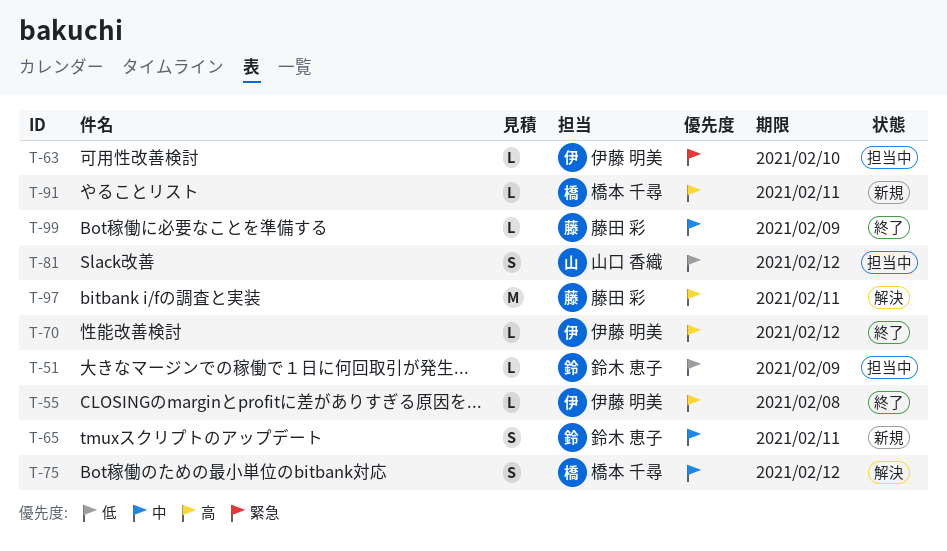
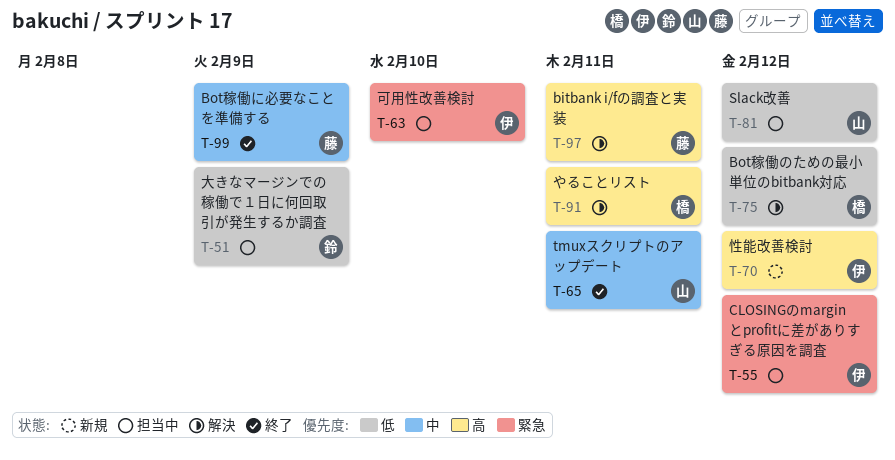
T-55, status: 終了 -> 担当中
T-55, priority: 高 -> 緊急
T-55, due: Feb 8 -> Feb 12
T-65, status: 新規 -> 終了
T-65, owner: 鈴木 恵子 -> 山口 香織
T-70, status: 終了 -> 新規
T-75, priority: 中 -> 低
T-91, status: 新規 -> 解決

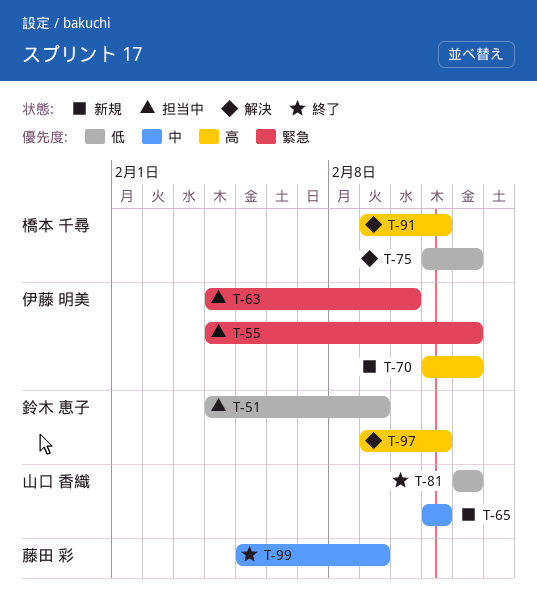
T-65, status: 終了 -> 新規
T-81, status: 担当中 -> 終了
T-97, owner: 藤田 彩 -> 鈴木 恵子

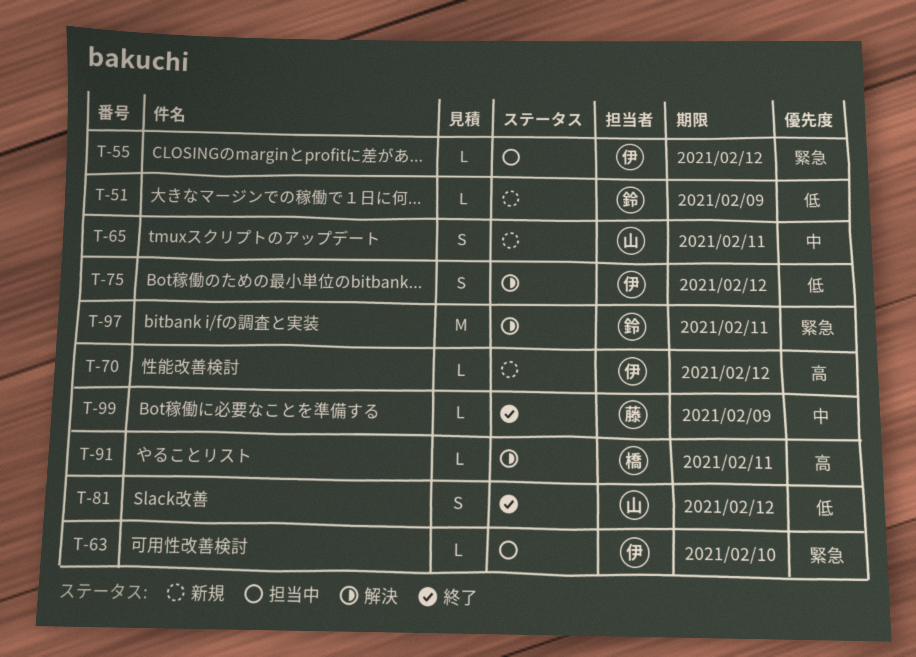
T-51, status: 担当中 -> 新規
T-75, owner: 橋本 千尋 -> 伊藤 明美
T-97, priority: 高 -> 緊急

